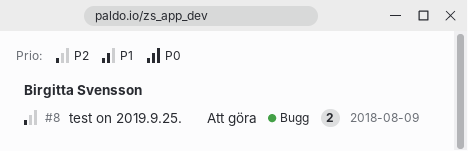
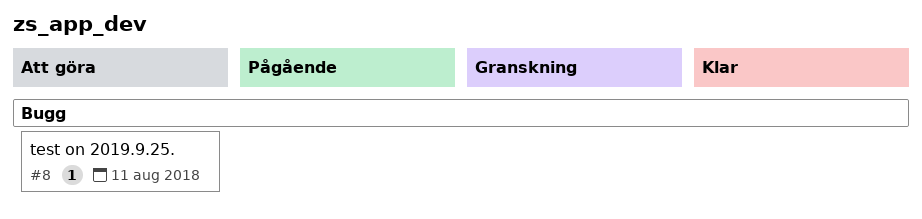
#8, estimate: 2 -> 1
#8, due: Aug 9 -> Aug 11

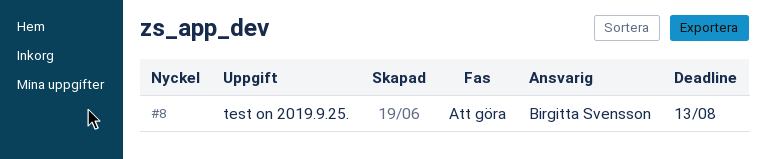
#8, due: Aug 11 -> Aug 13

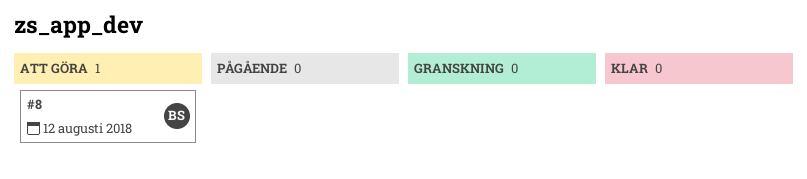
#8, due: Aug 13 -> Aug 12

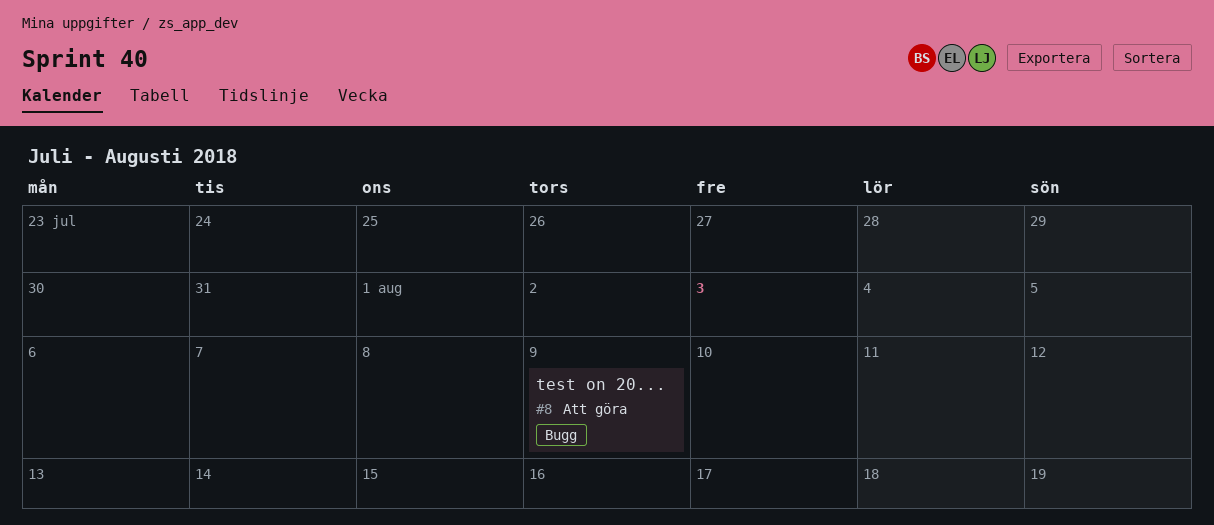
#8, due: Aug 12 -> Aug 9

